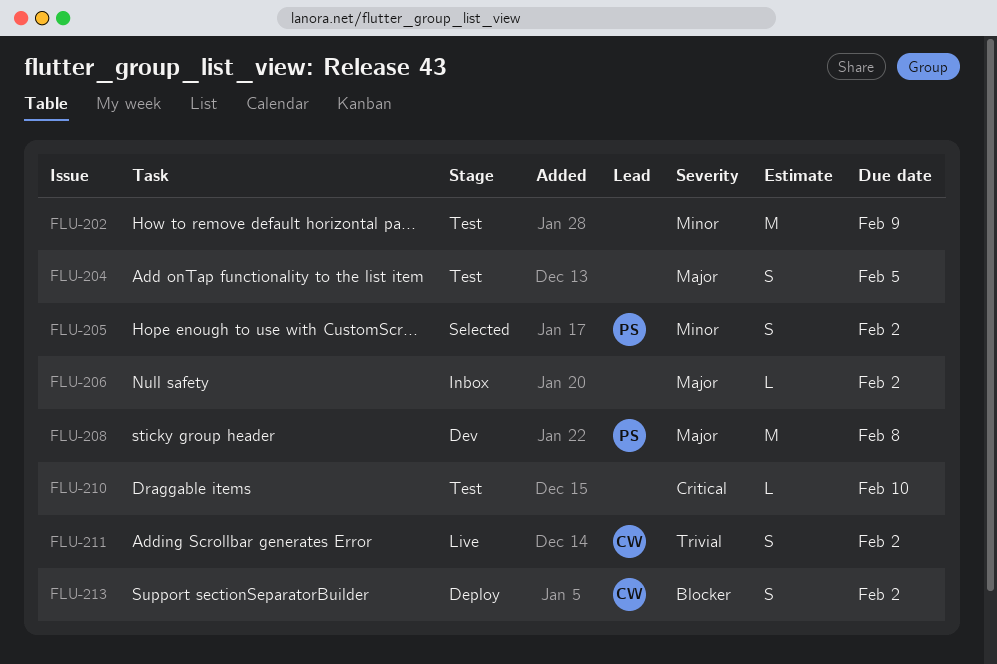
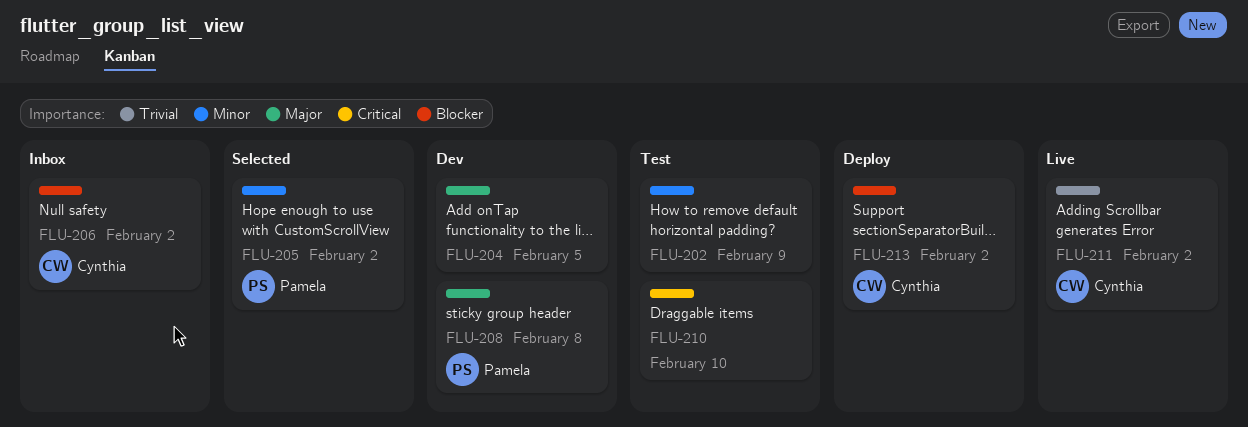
FLU-204, status: Test -> Dev
FLU-206, owner: none -> Cynthia
FLU-206, priority: Major -> Blocker

